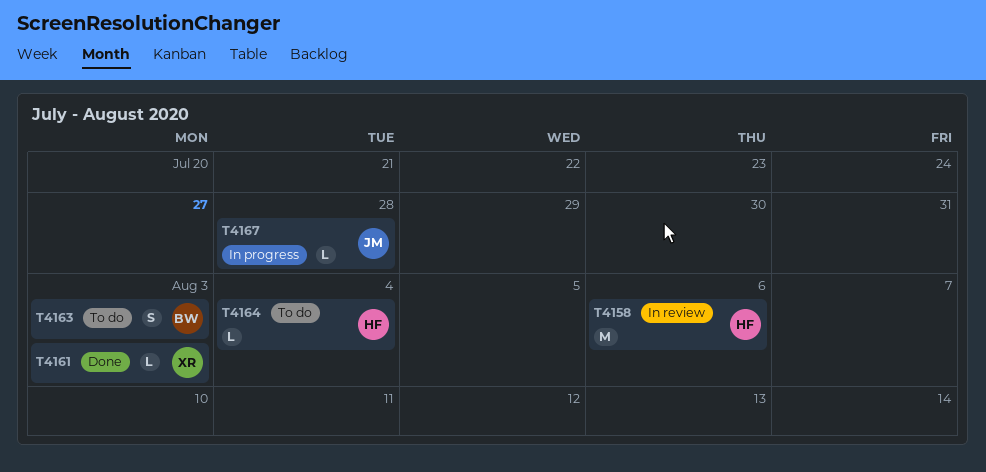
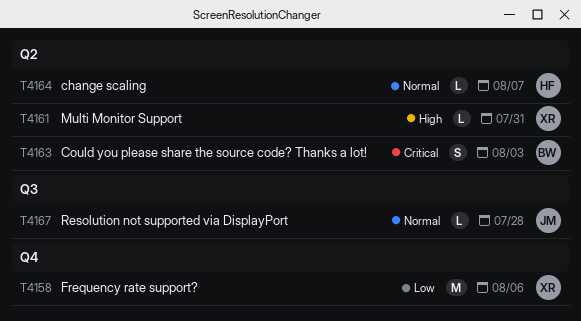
T4158, owner: HF -> XR
T4161, due: Aug 3 -> Jul 31
T4164, due: Aug 4 -> Aug 7

